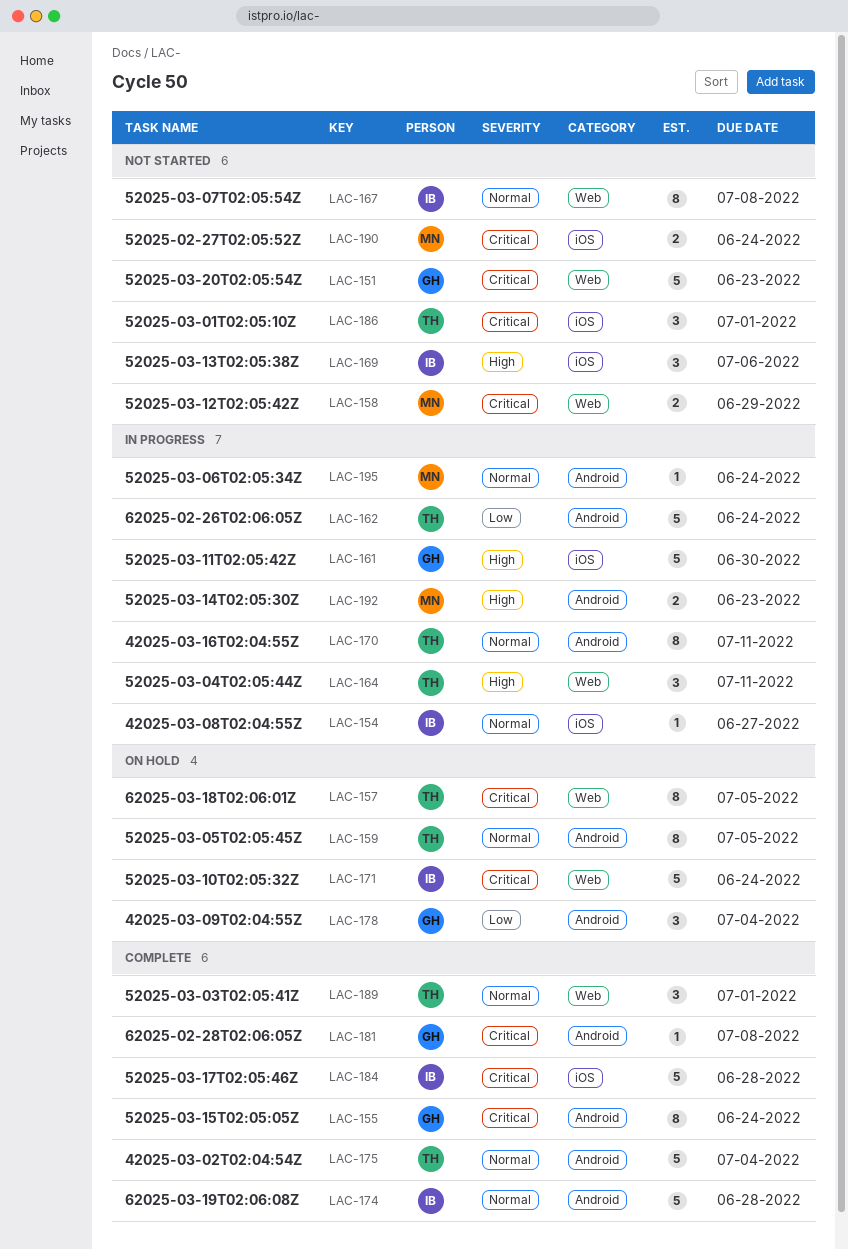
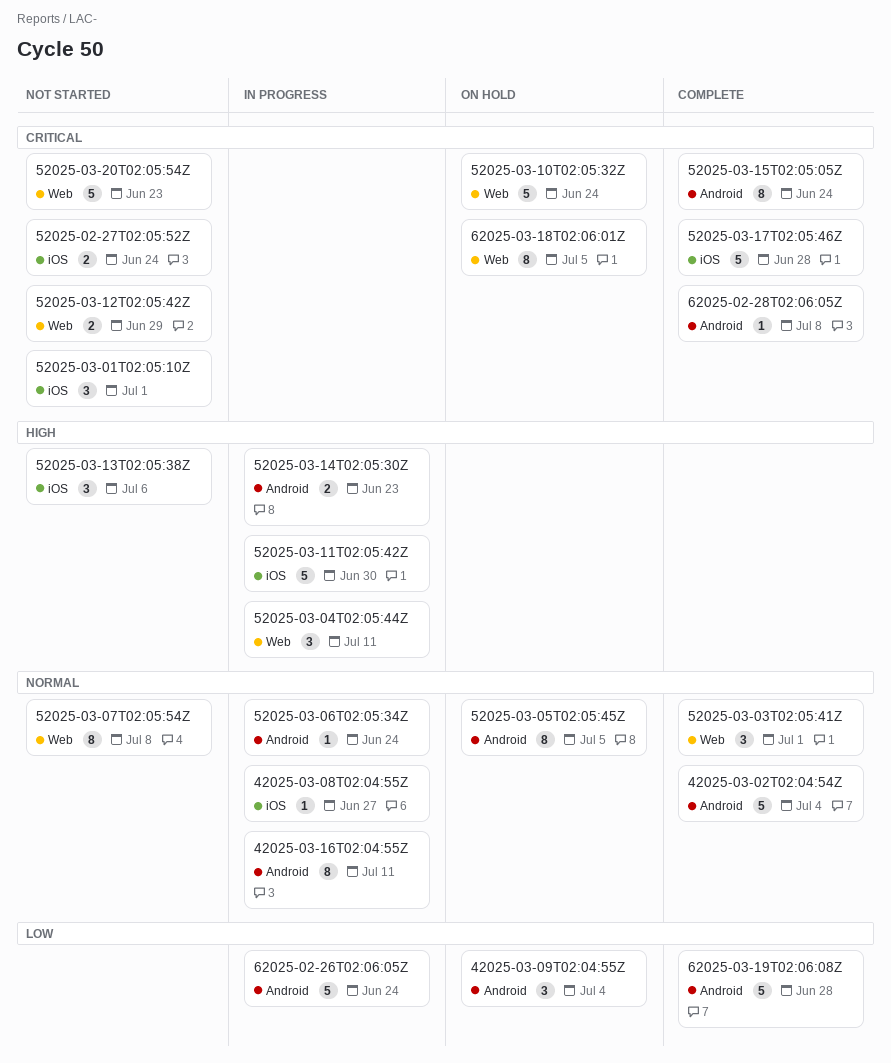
62025-03-19T02:06:08Z, priority: Normal -> Low

